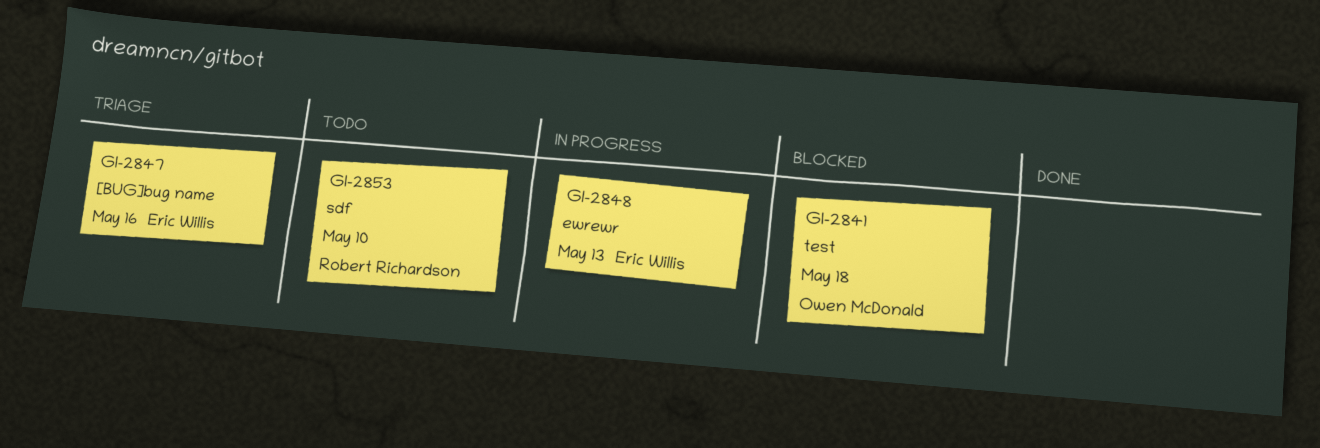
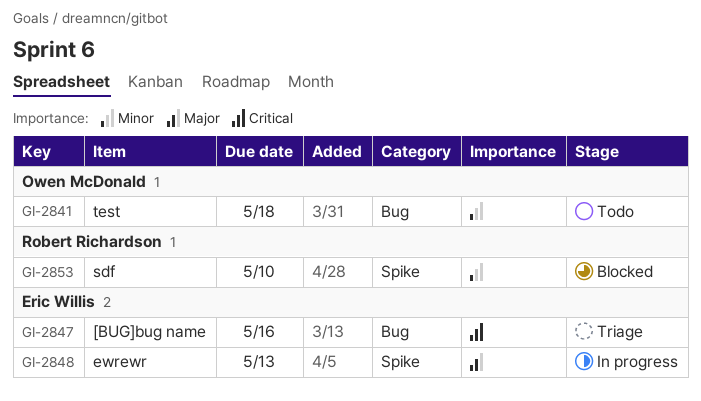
GI-2841, status: Blocked -> Todo
GI-2853, status: Todo -> Blocked

